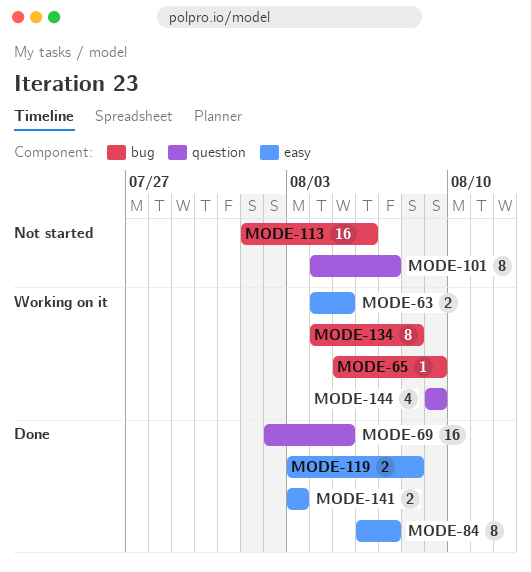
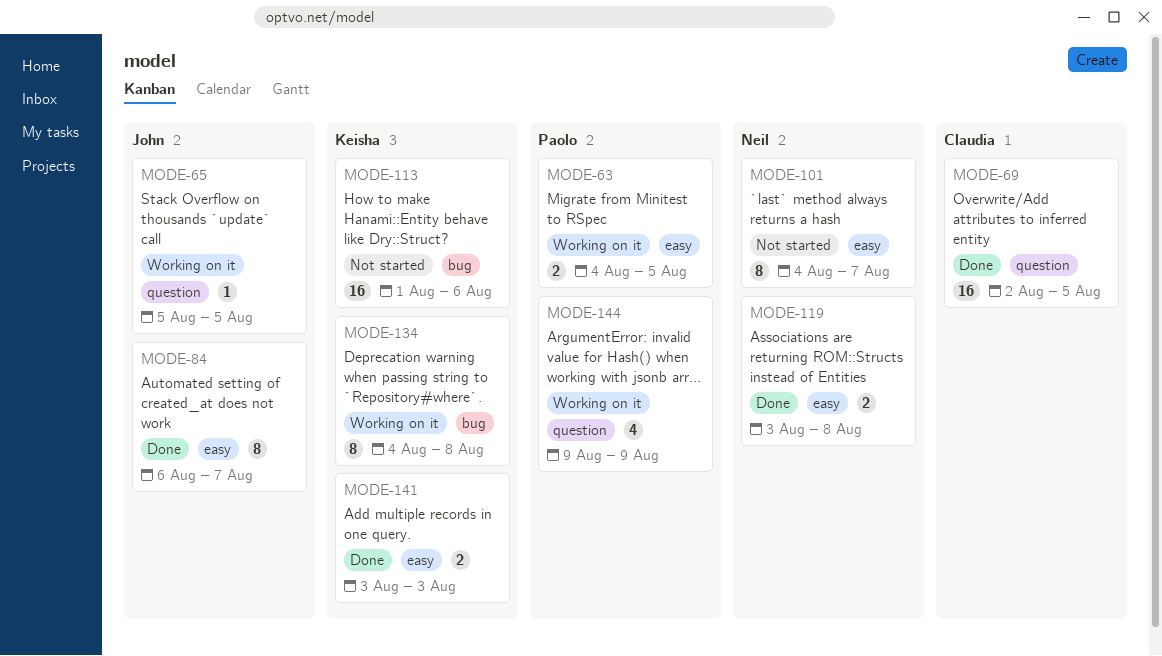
MODE-65, label: bug -> question
MODE-65, due: Aug 9 -> Aug 5
MODE-101, label: question -> easy

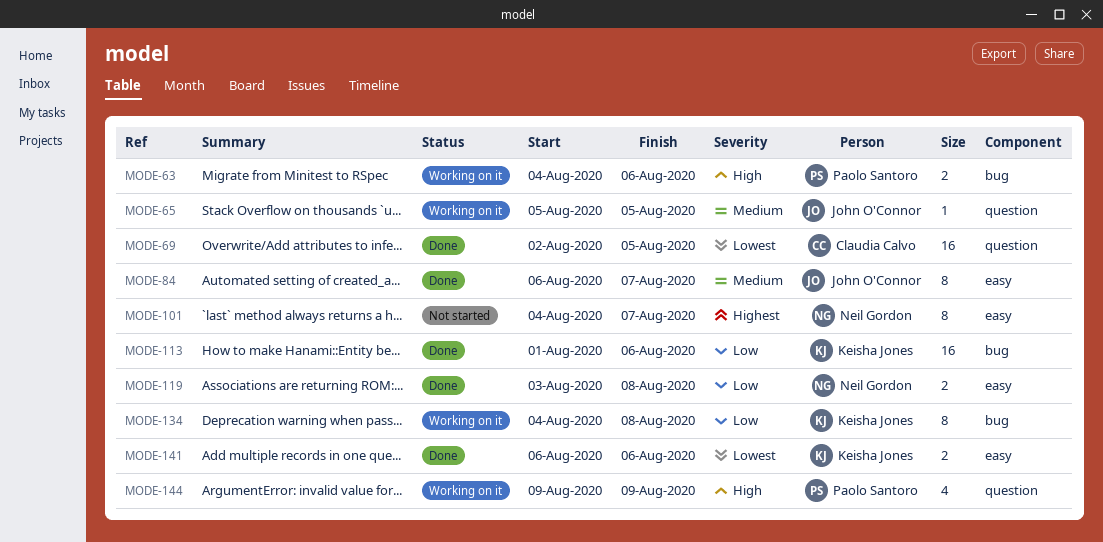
MODE-63, label: easy -> bug
MODE-63, due: Aug 5 -> Aug 6
MODE-113, status: Not started -> Done
MODE-141, start: Aug 3 -> Aug 6
MODE-141, due: Aug 3 -> Aug 6

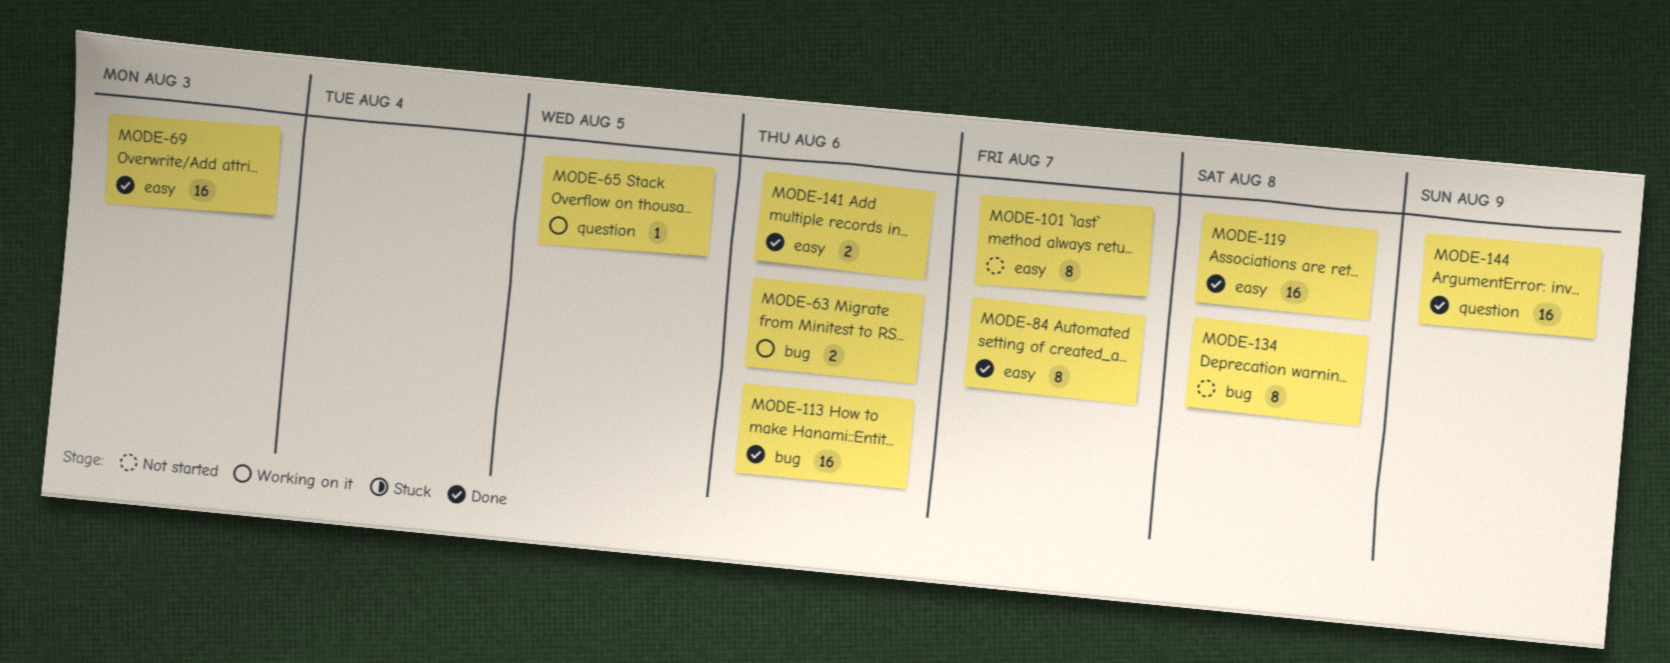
MODE-69, label: question -> easy
MODE-69, due: Aug 5 -> Aug 3
MODE-119, estimate: 2 -> 16
MODE-134, status: Working on it -> Not started
MODE-144, status: Working on it -> Done
MODE-144, estimate: 4 -> 16

